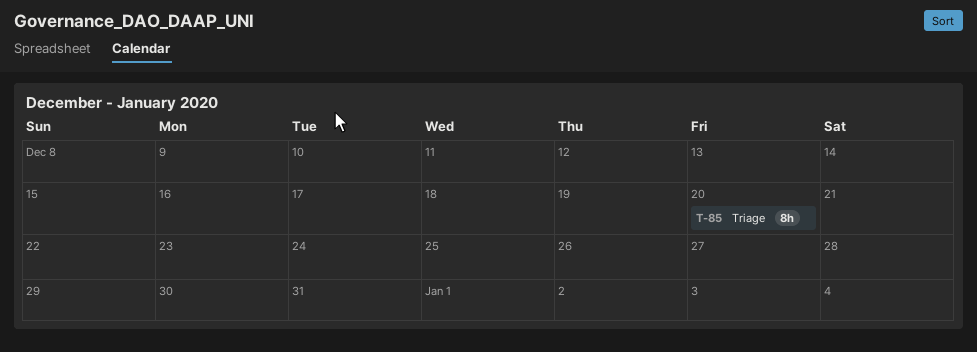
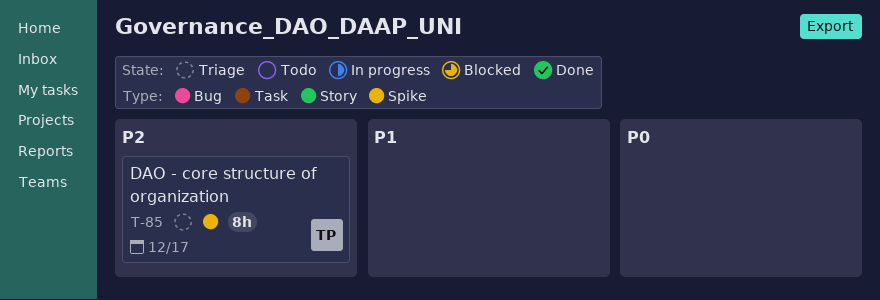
T-85, due: Dec 20 -> Dec 17

